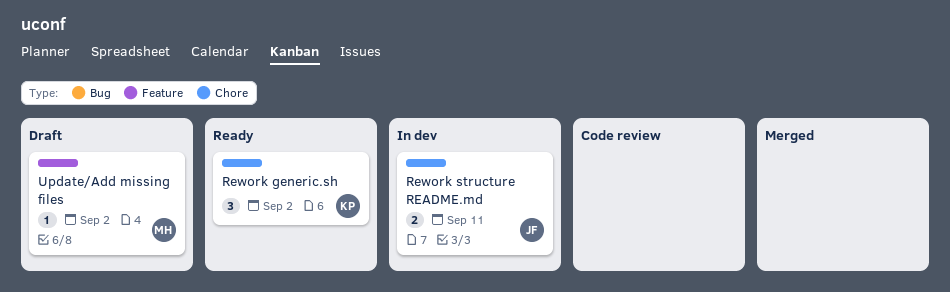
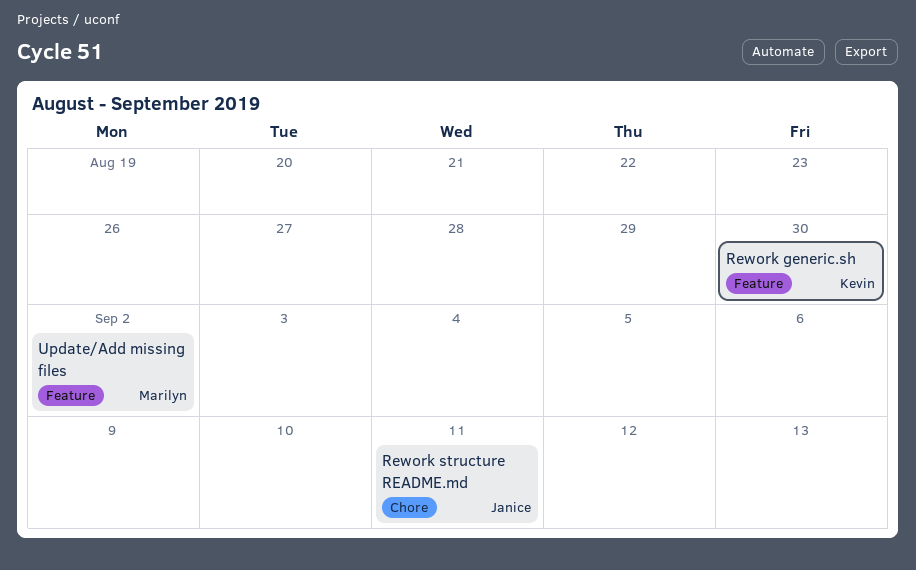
Rework generic.sh, label: Chore -> Feature
Rework generic.sh, due: Sep 2 -> Aug 30

